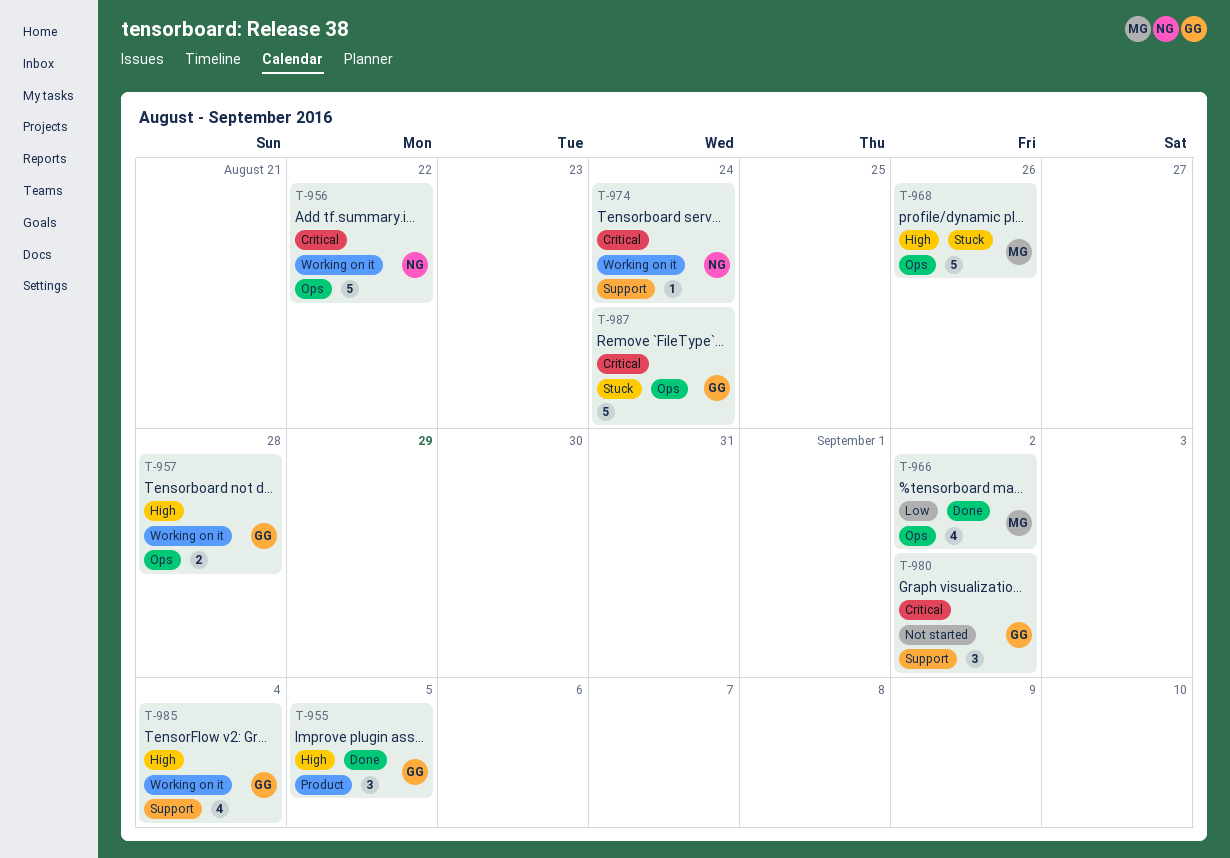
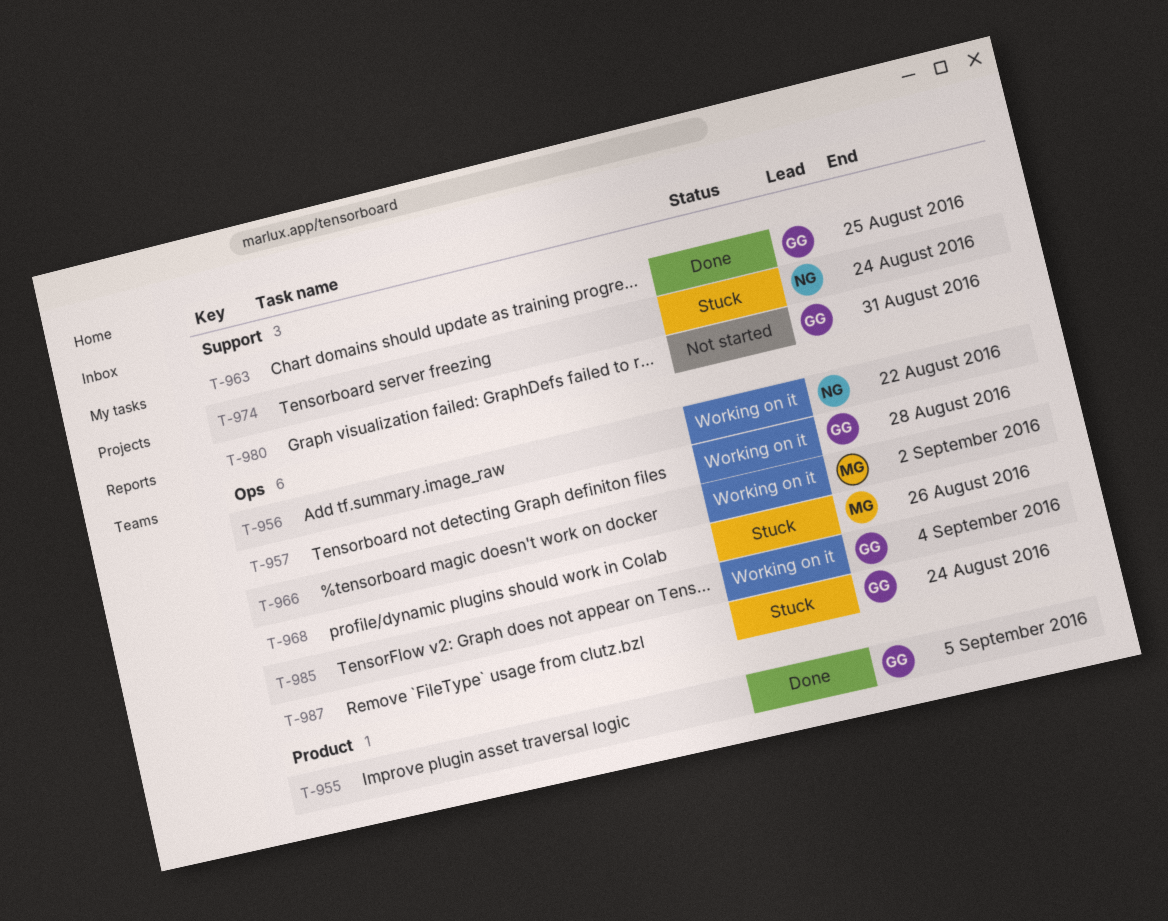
T-963: none -> present
T-966, status: Done -> Working on it
T-974, status: Working on it -> Stuck
T-980, due: Sep 2 -> Aug 31
T-985, label: Support -> Ops

